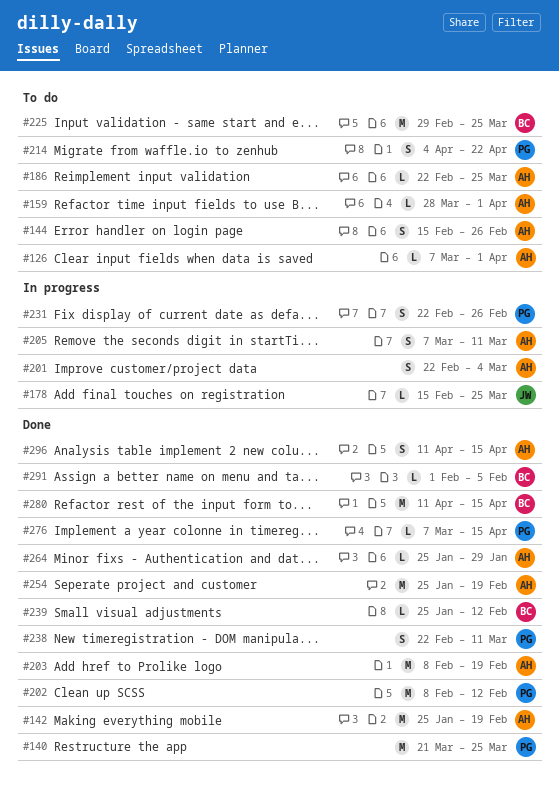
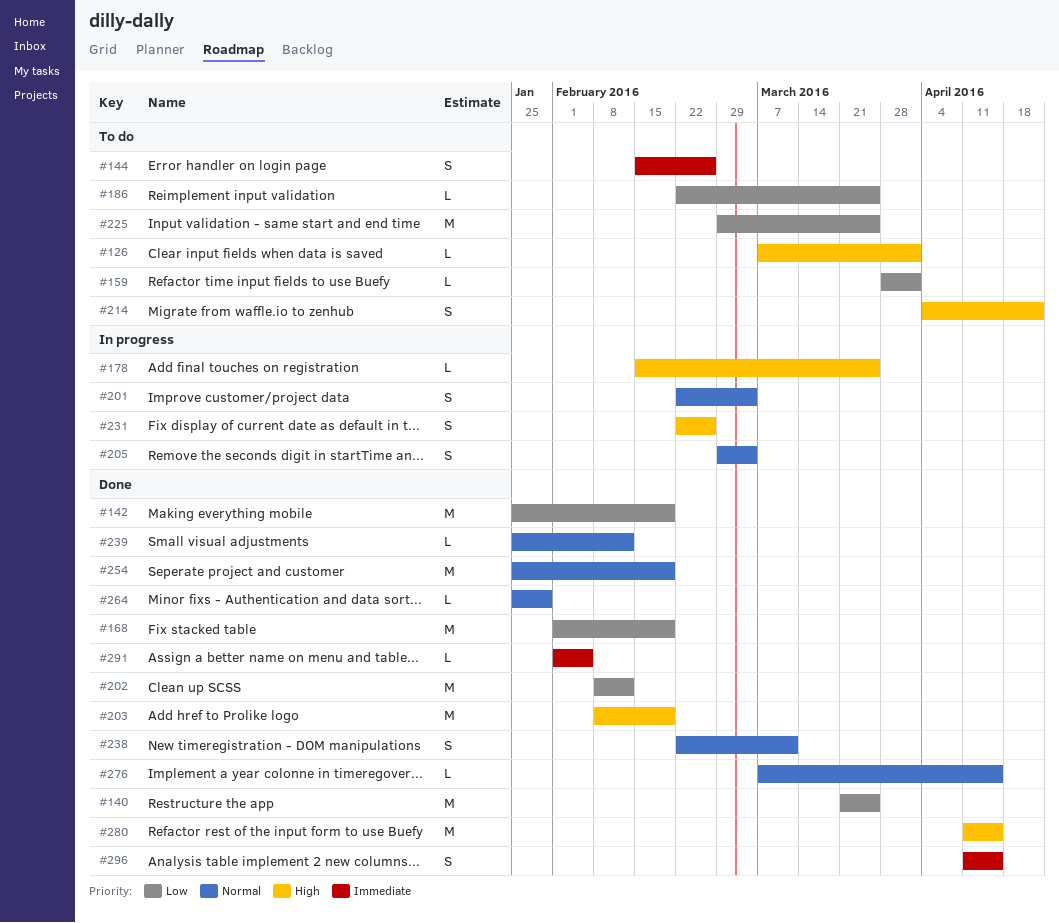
#168: none -> present
#205, start: Mar 7 -> Feb 29
#205, due: Mar 11 -> Mar 4

